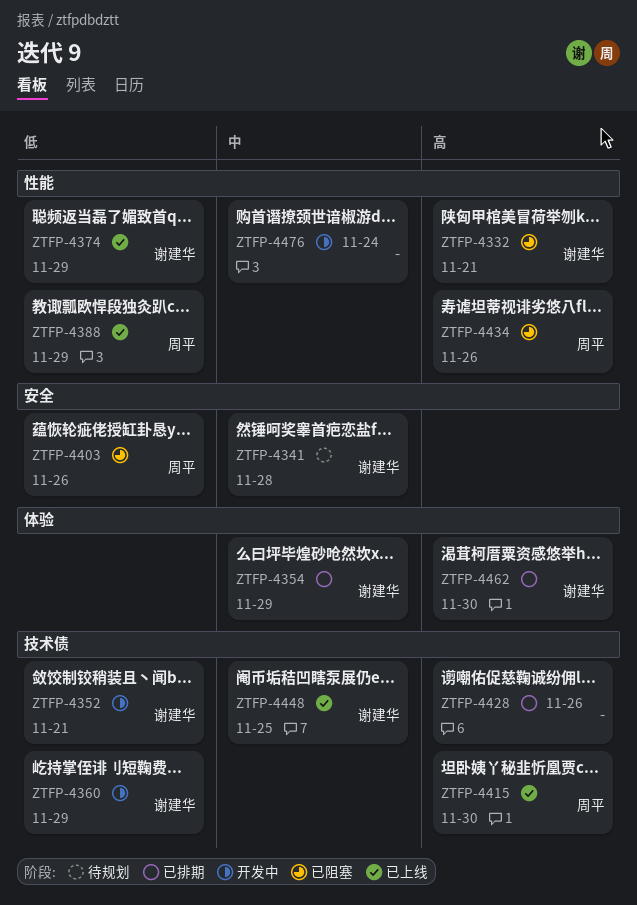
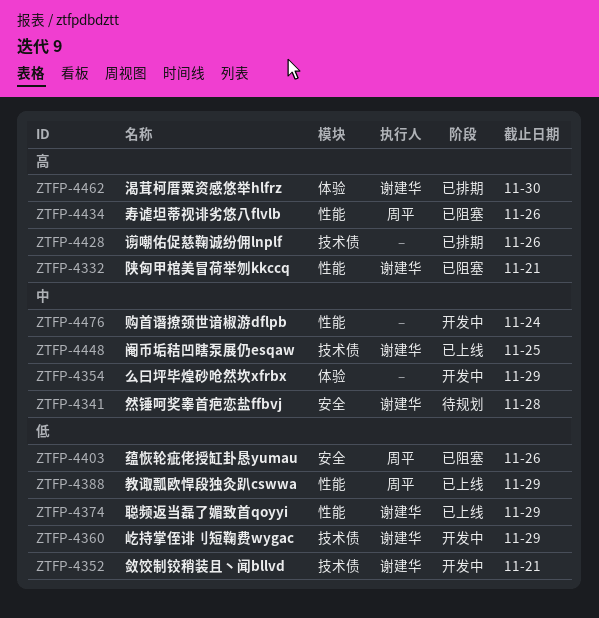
ZTFP-4354, status: 已排期 -> 开发中
ZTFP-4354, owner: 谢建华 -> none
ZTFP-4415: present -> none

